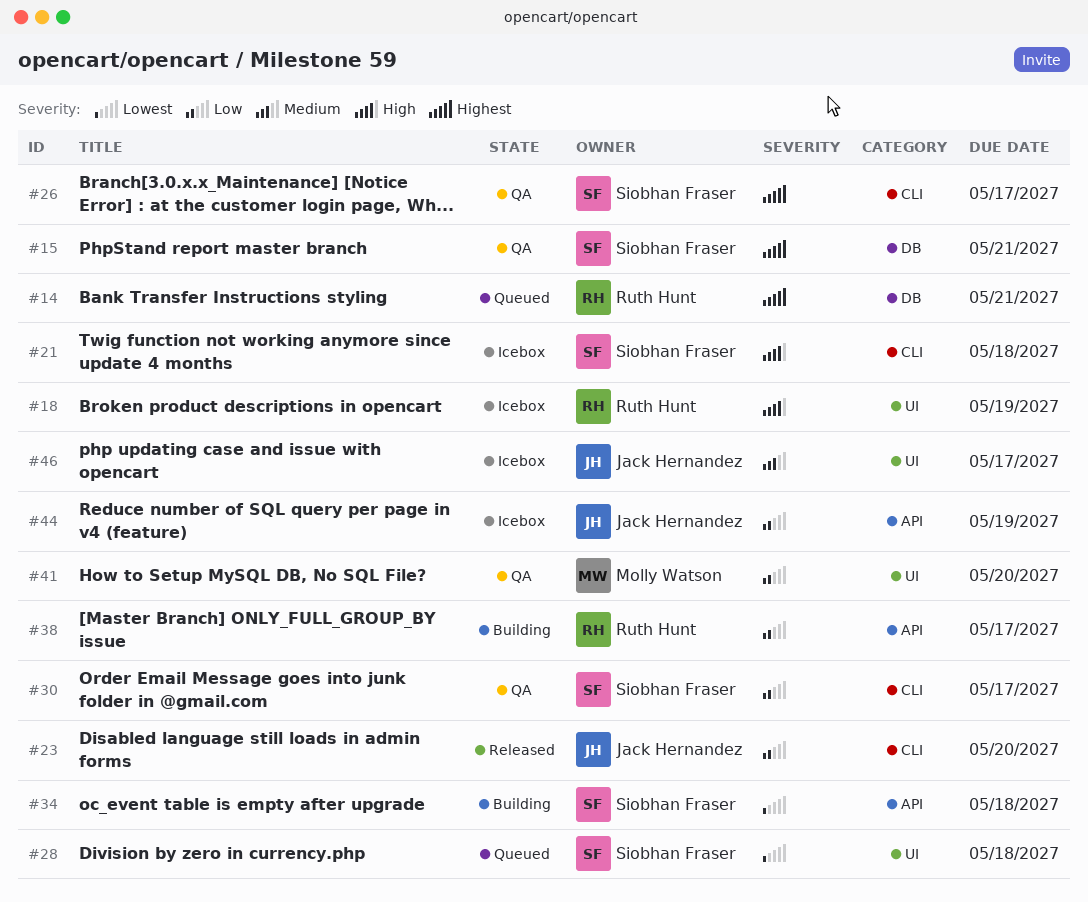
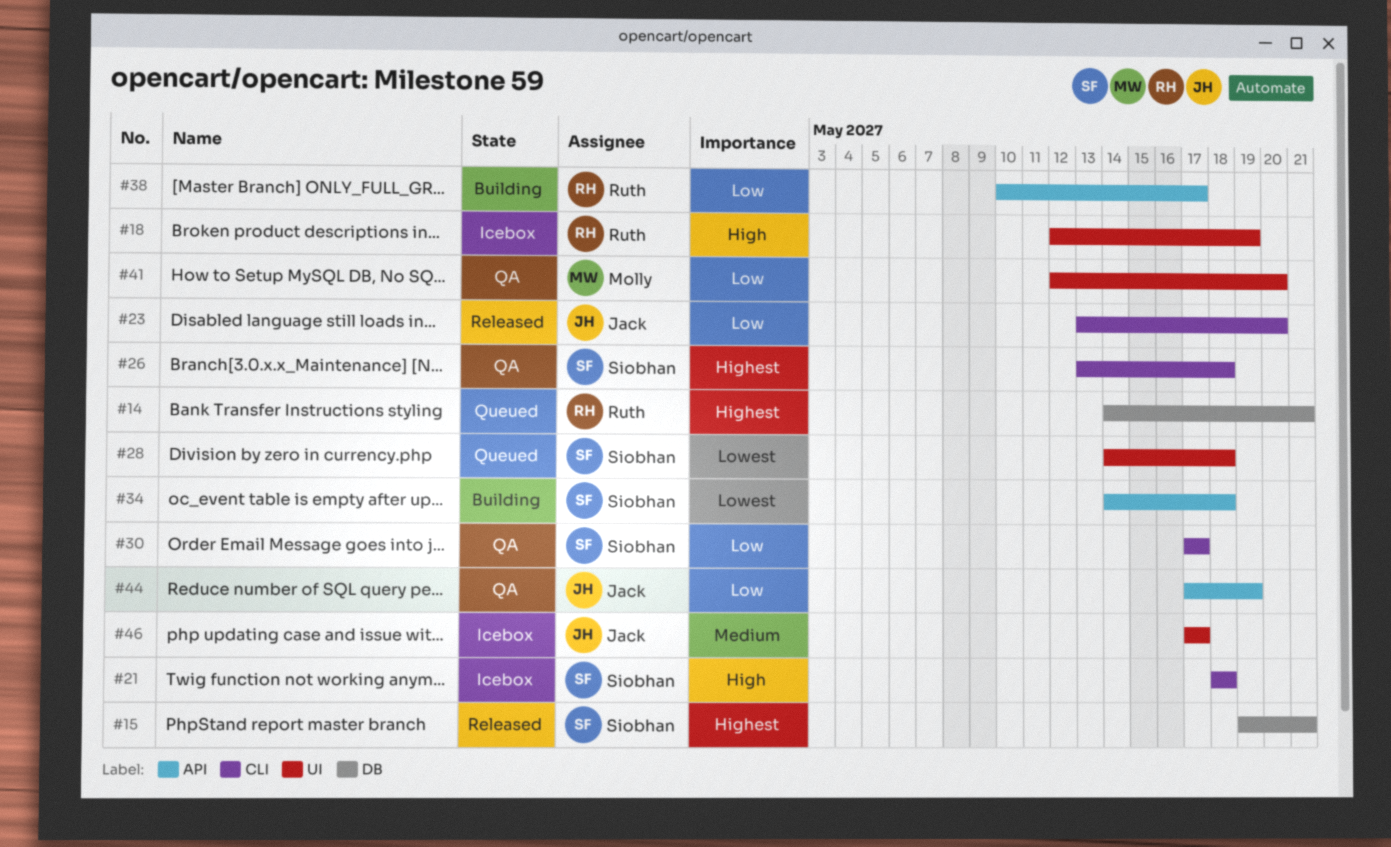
#15, status: QA -> Released
#26, due: May 17 -> May 18
#44, status: Icebox -> QA

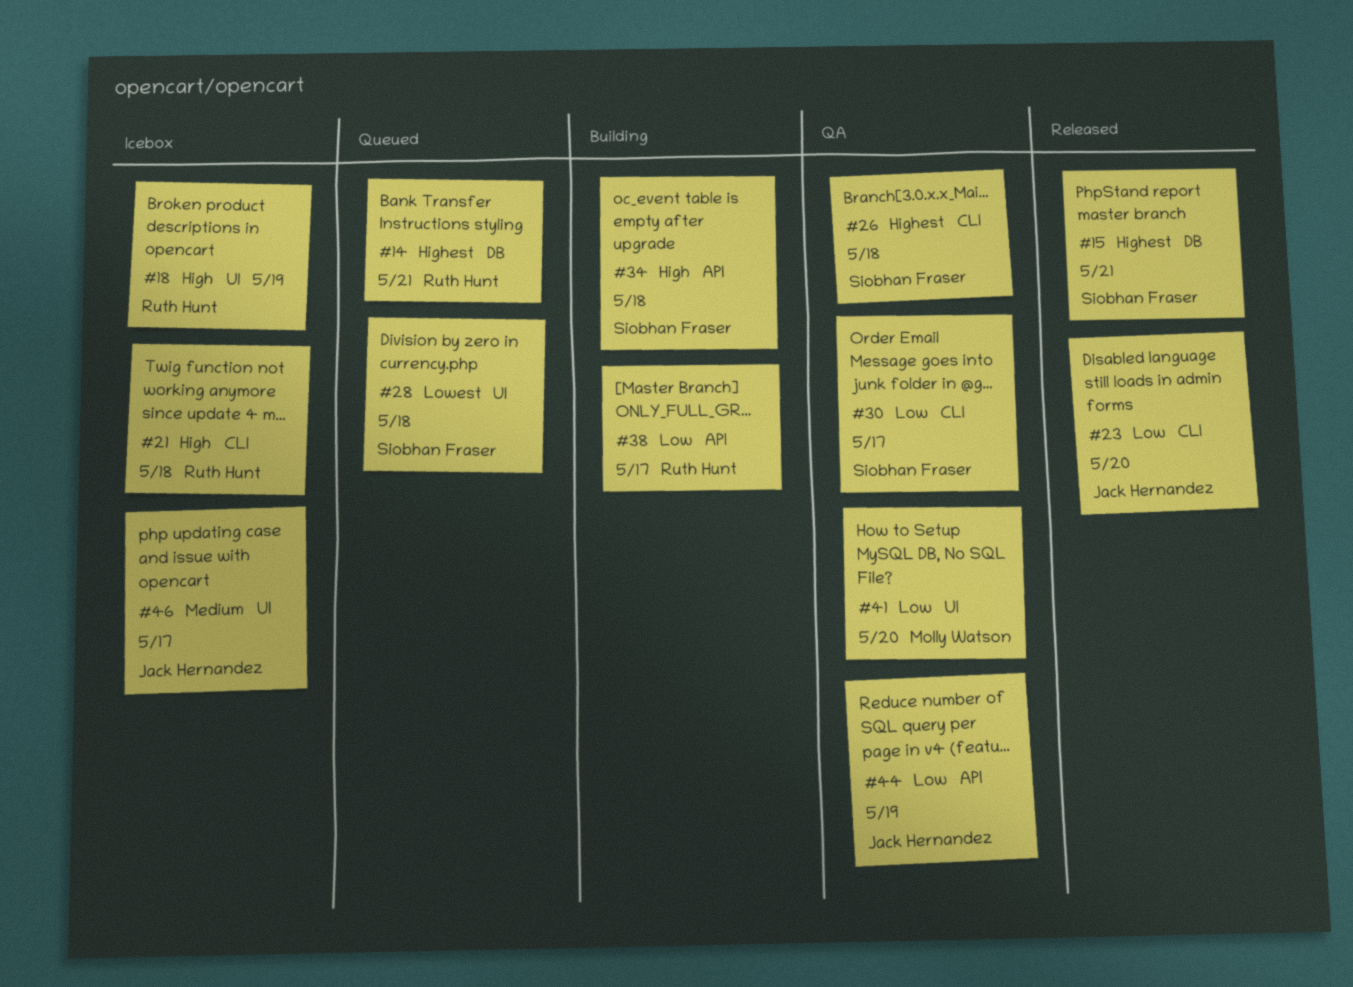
#21, owner: Siobhan Fraser -> Ruth Hunt
#34, priority: Lowest -> High

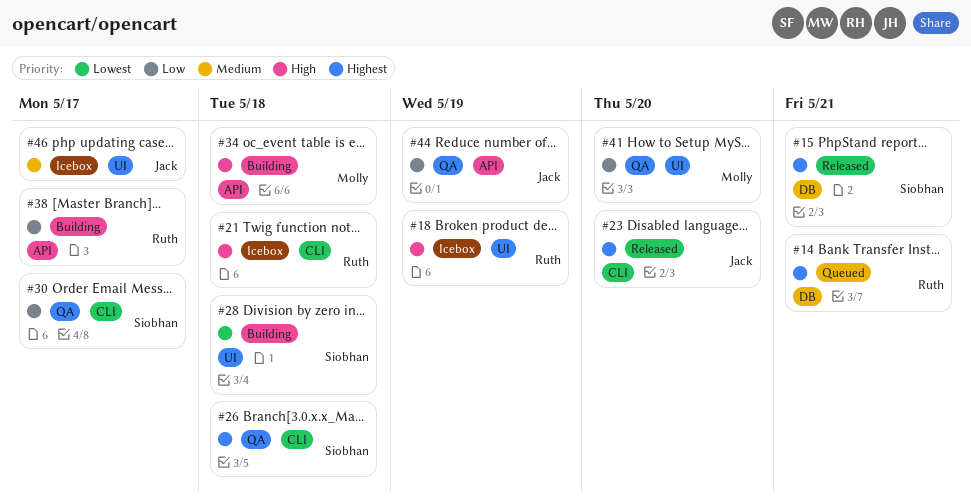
#23, priority: Low -> Highest
#28, status: Queued -> Building
#34, owner: Siobhan Fraser -> Molly Watson

